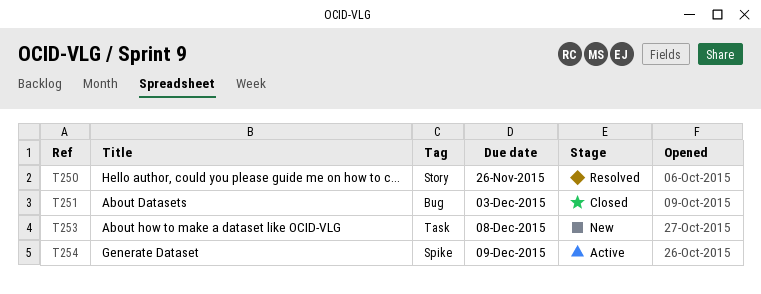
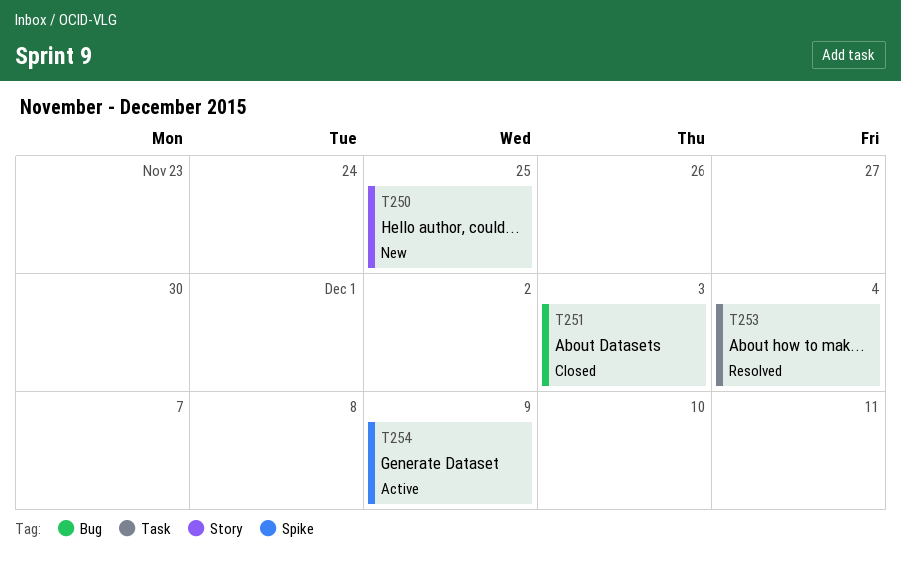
T250, status: Resolved -> New
T250, due: Nov 26 -> Nov 25
T253, status: New -> Resolved
T253, due: Dec 8 -> Dec 4

